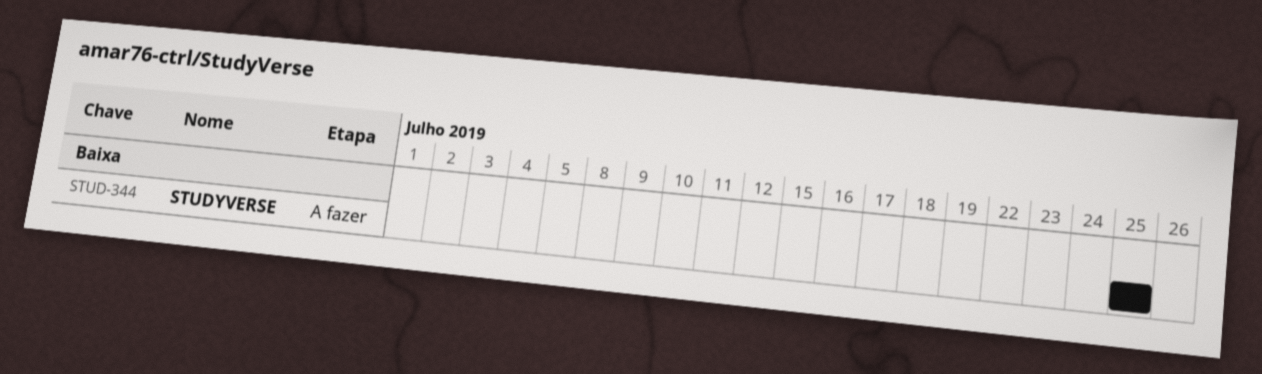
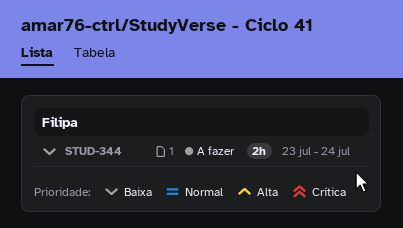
STUD-344, start: Jul 25 -> Jul 23
STUD-344, due: Jul 25 -> Jul 24

